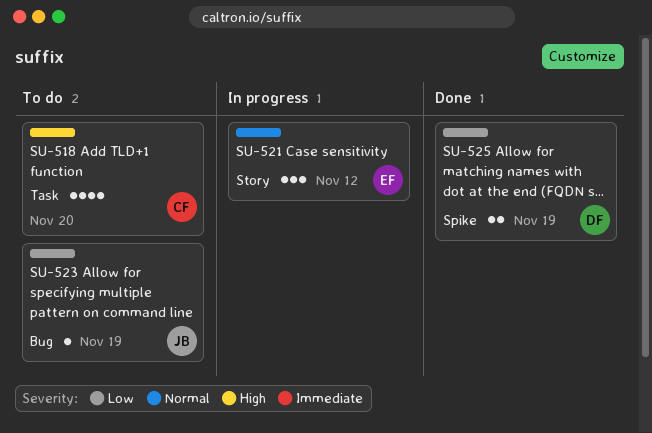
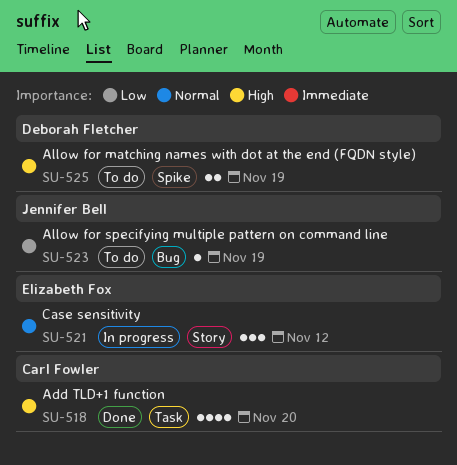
SU-518, status: To do -> Done
SU-525, status: Done -> To do
SU-525, priority: Low -> High

